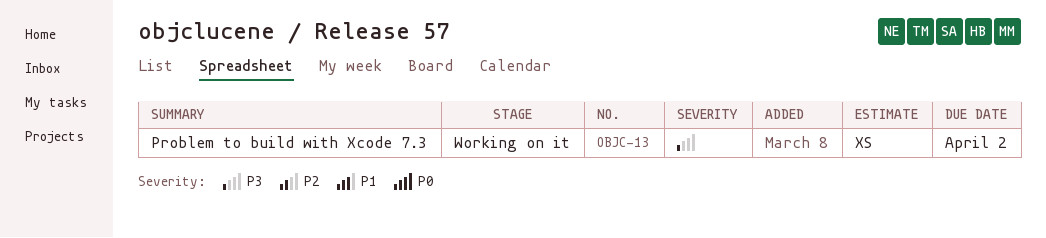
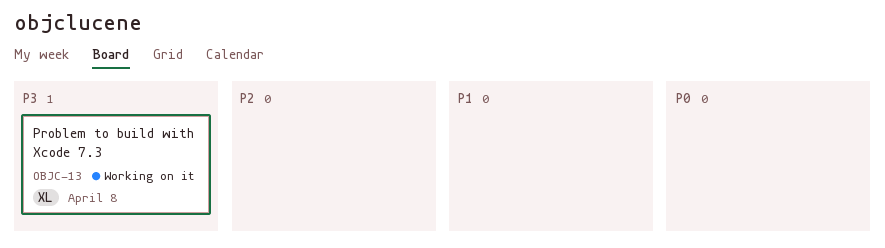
OBJC-13, estimate: XS -> XL
OBJC-13, due: Apr 2 -> Apr 8

